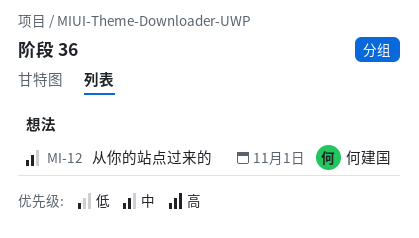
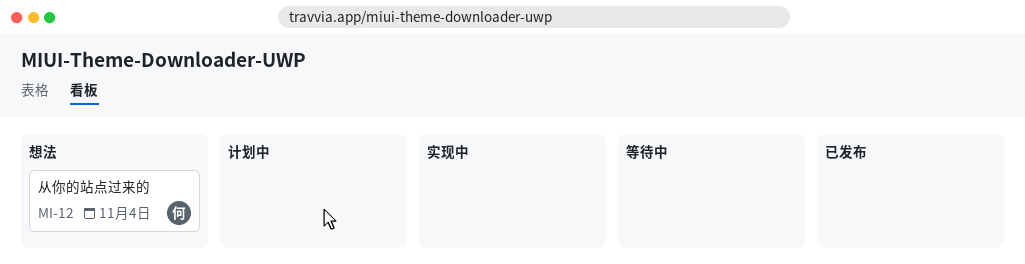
MI-12, due: Nov 1 -> Nov 4

